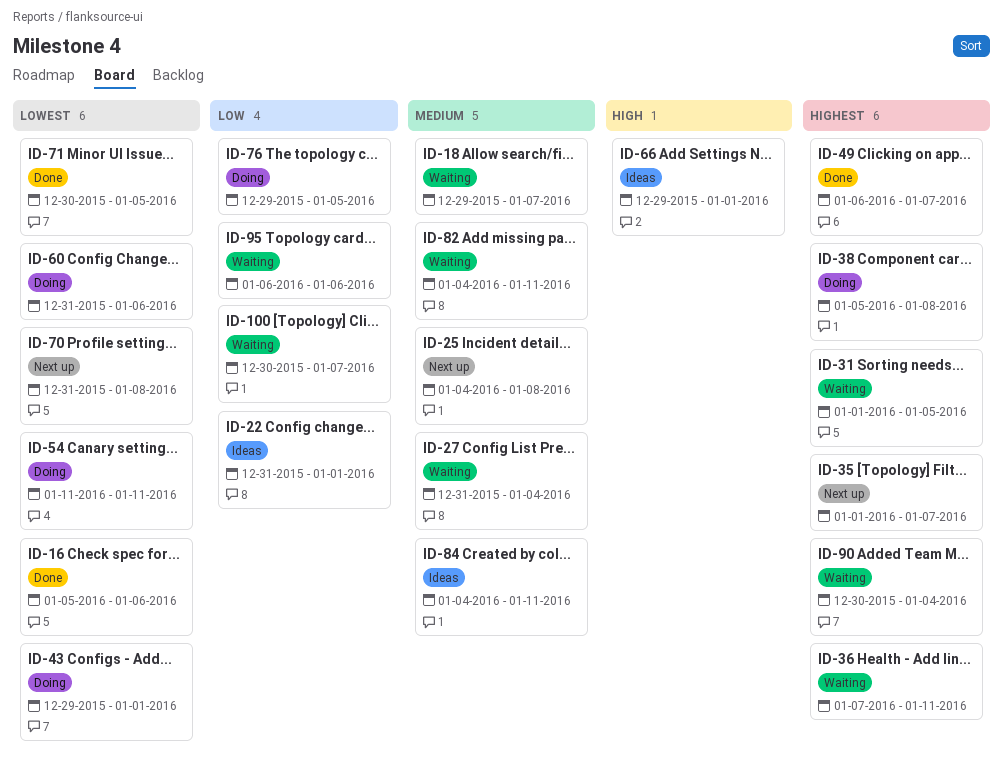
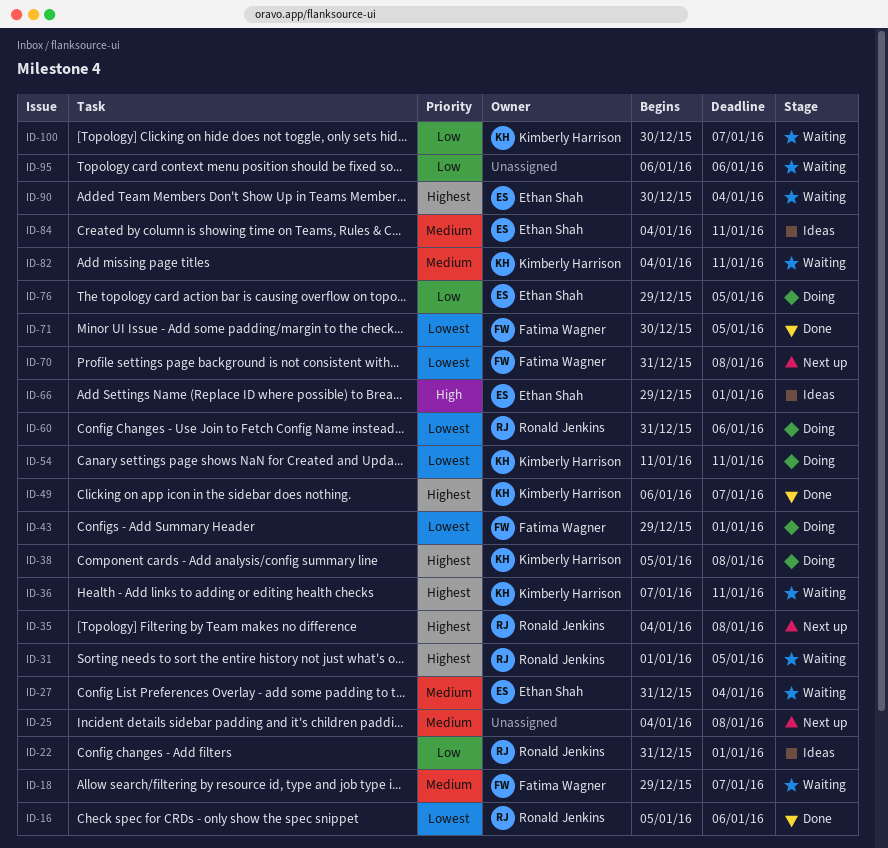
ID-35, start: Jan 1 -> Jan 4
ID-35, due: Jan 7 -> Jan 8

